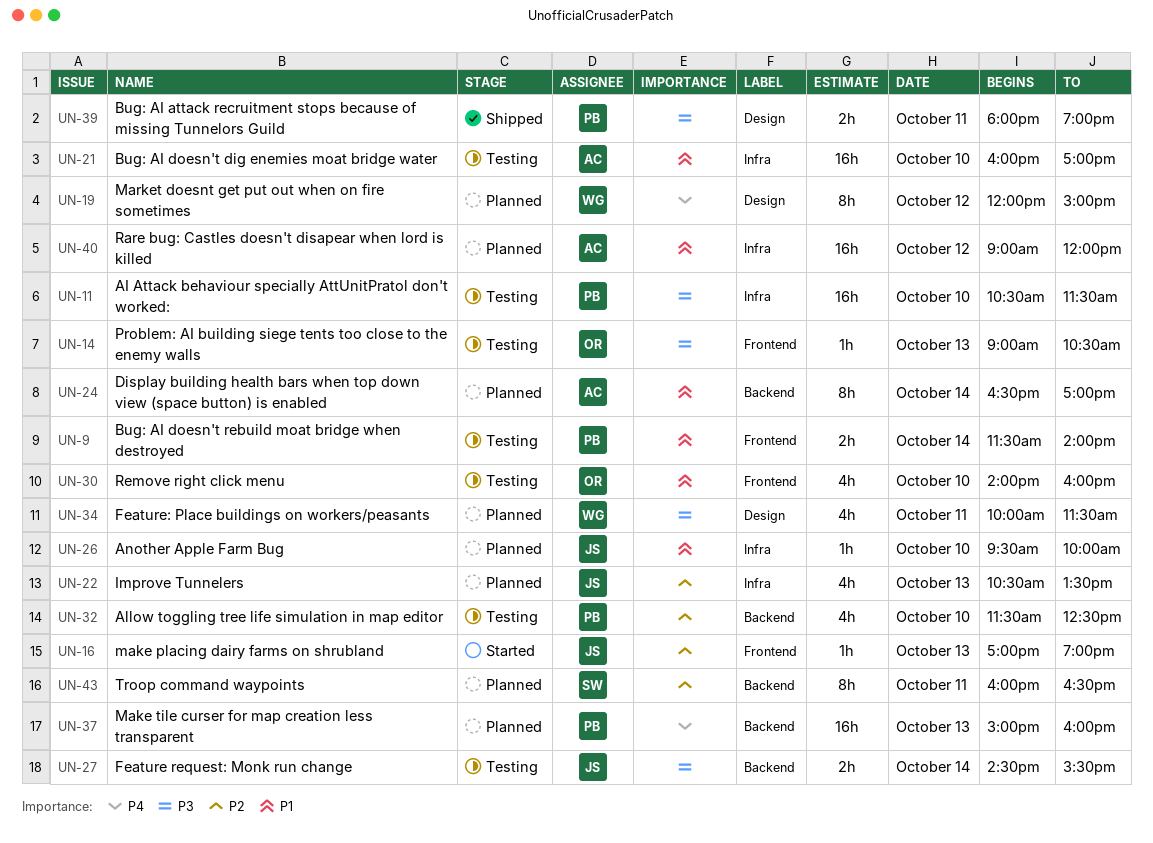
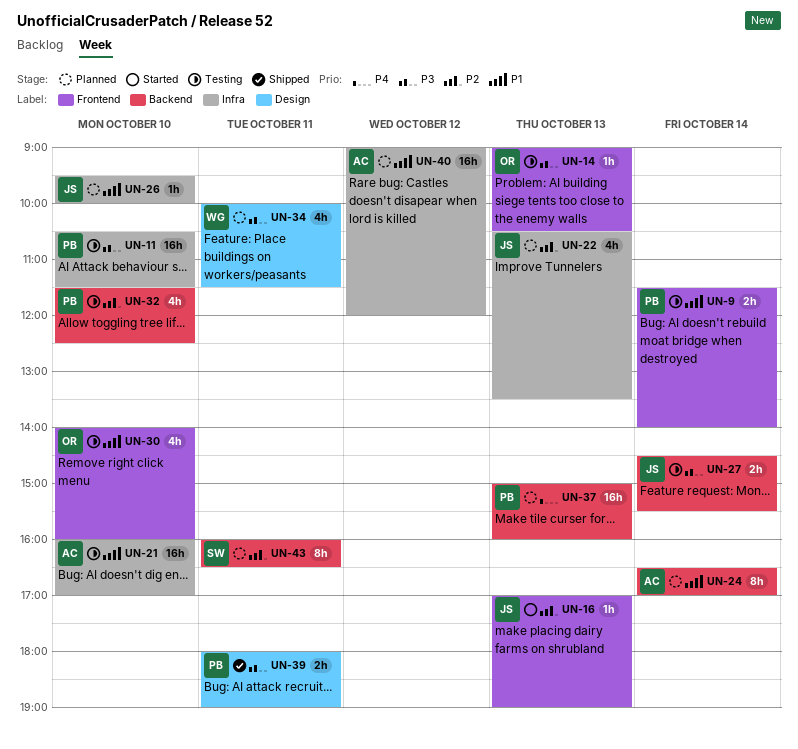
UN-19: present -> none

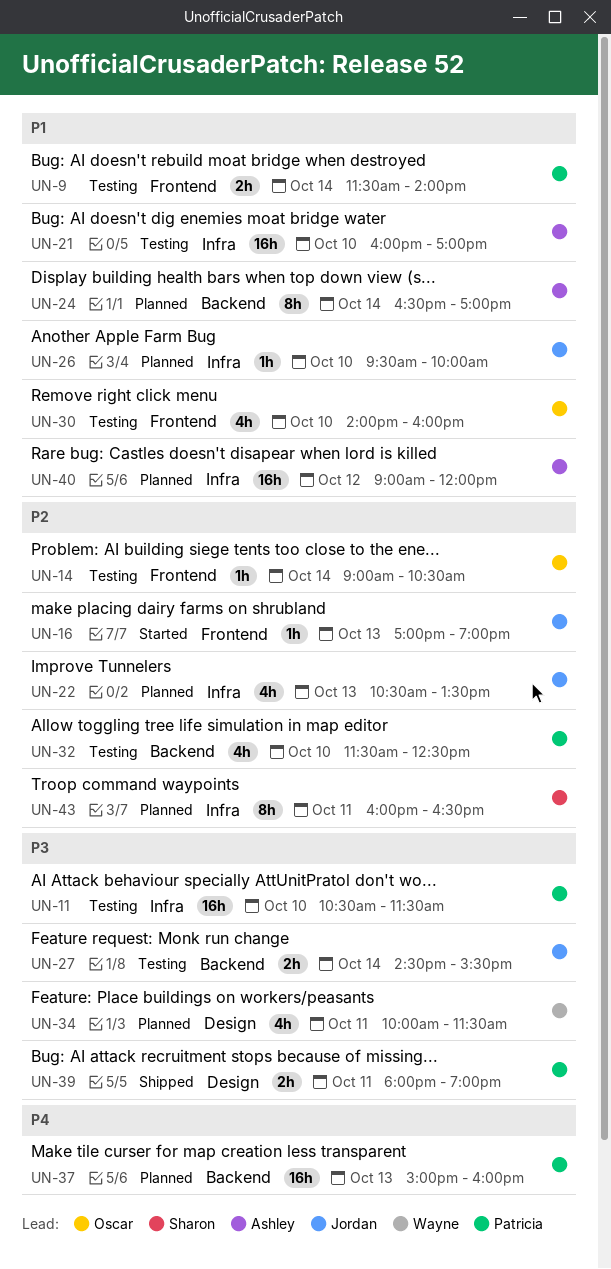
UN-14, priority: P3 -> P2
UN-14, day: Oct 13 -> Oct 14
UN-43, label: Backend -> Infra

